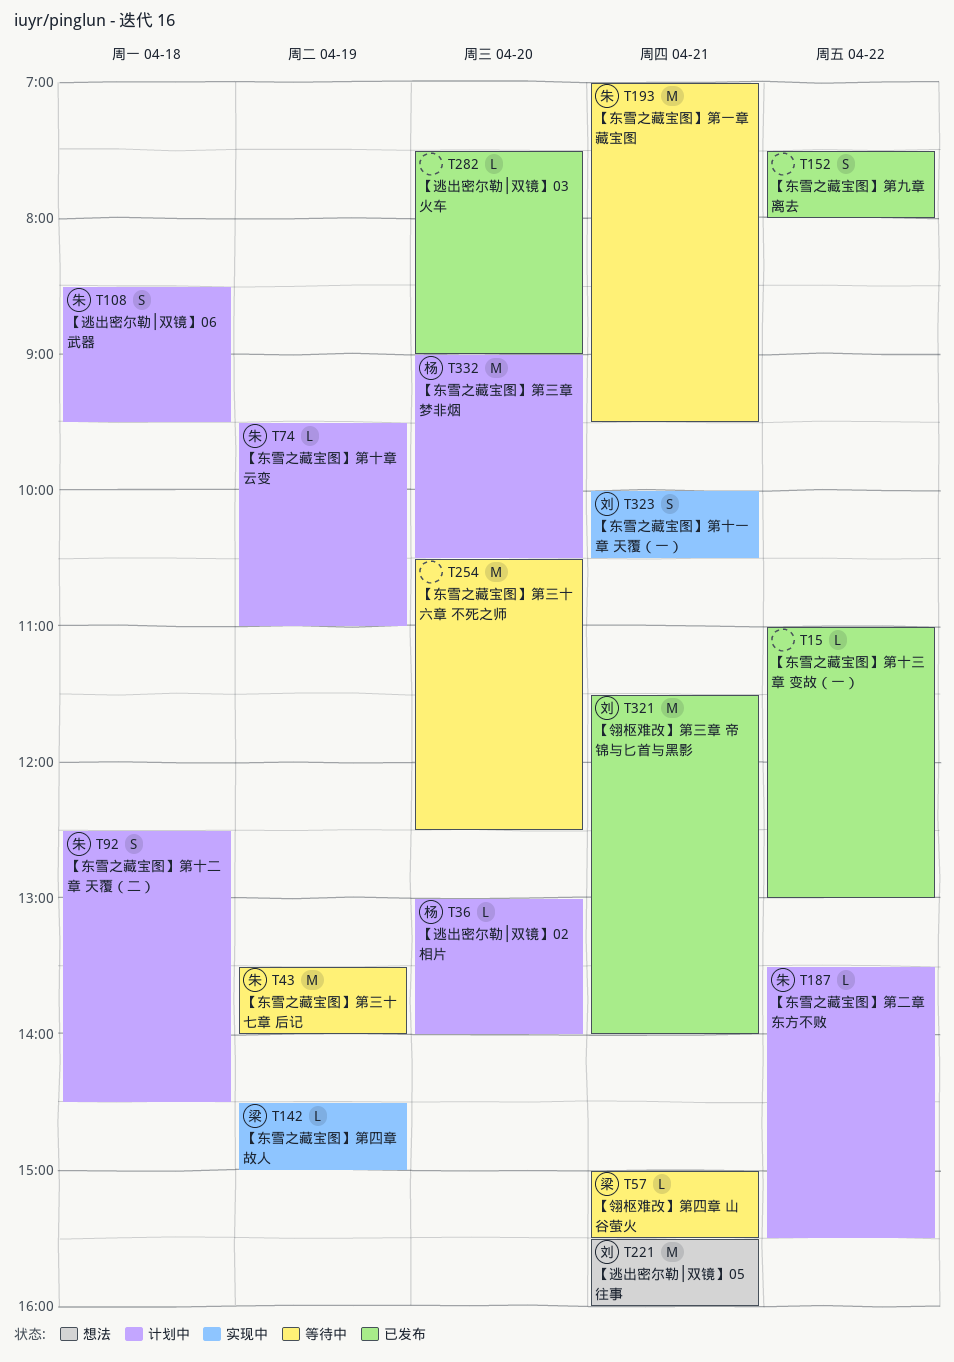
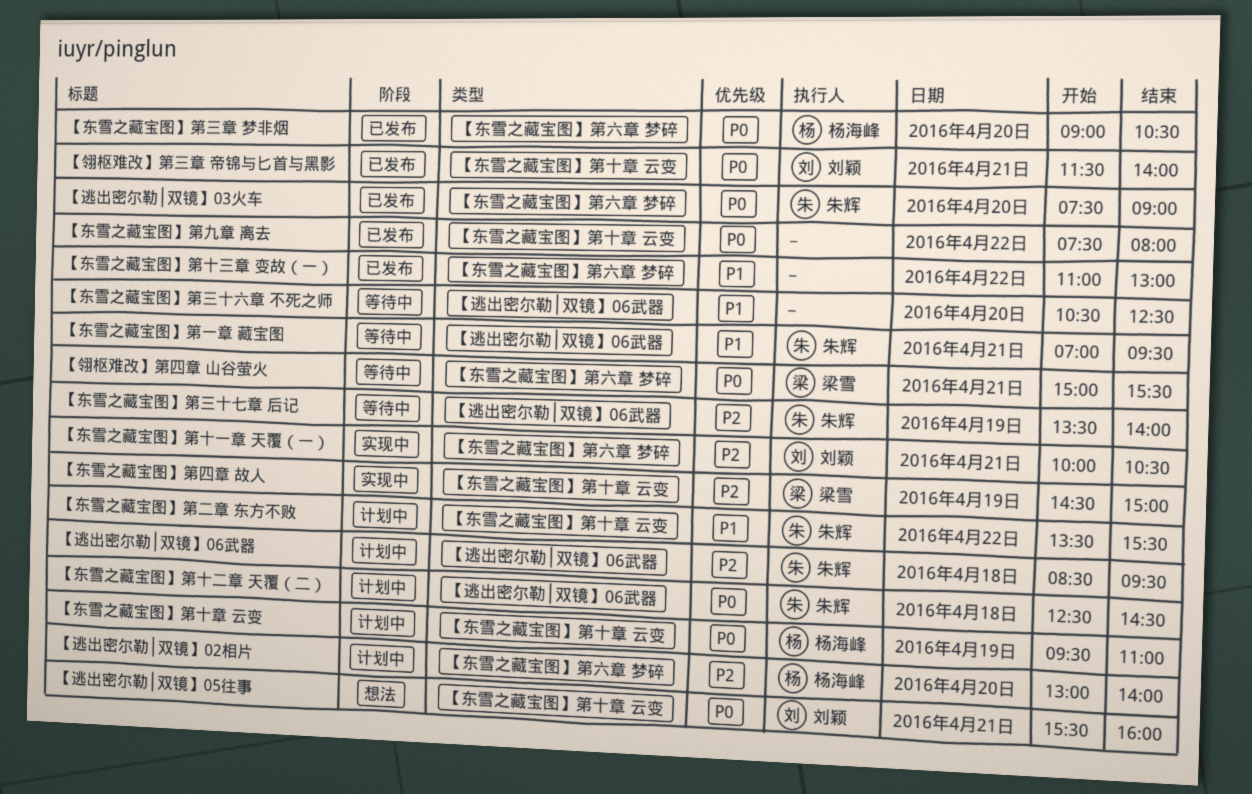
【东雪之藏宝图】第三章 梦非烟, status: 计划中 -> 已发布
【东雪之藏宝图】第十章 云变, owner: 朱辉 -> 杨海峰
【逃出密尔勒│双镜】03火车, owner: none -> 朱辉

